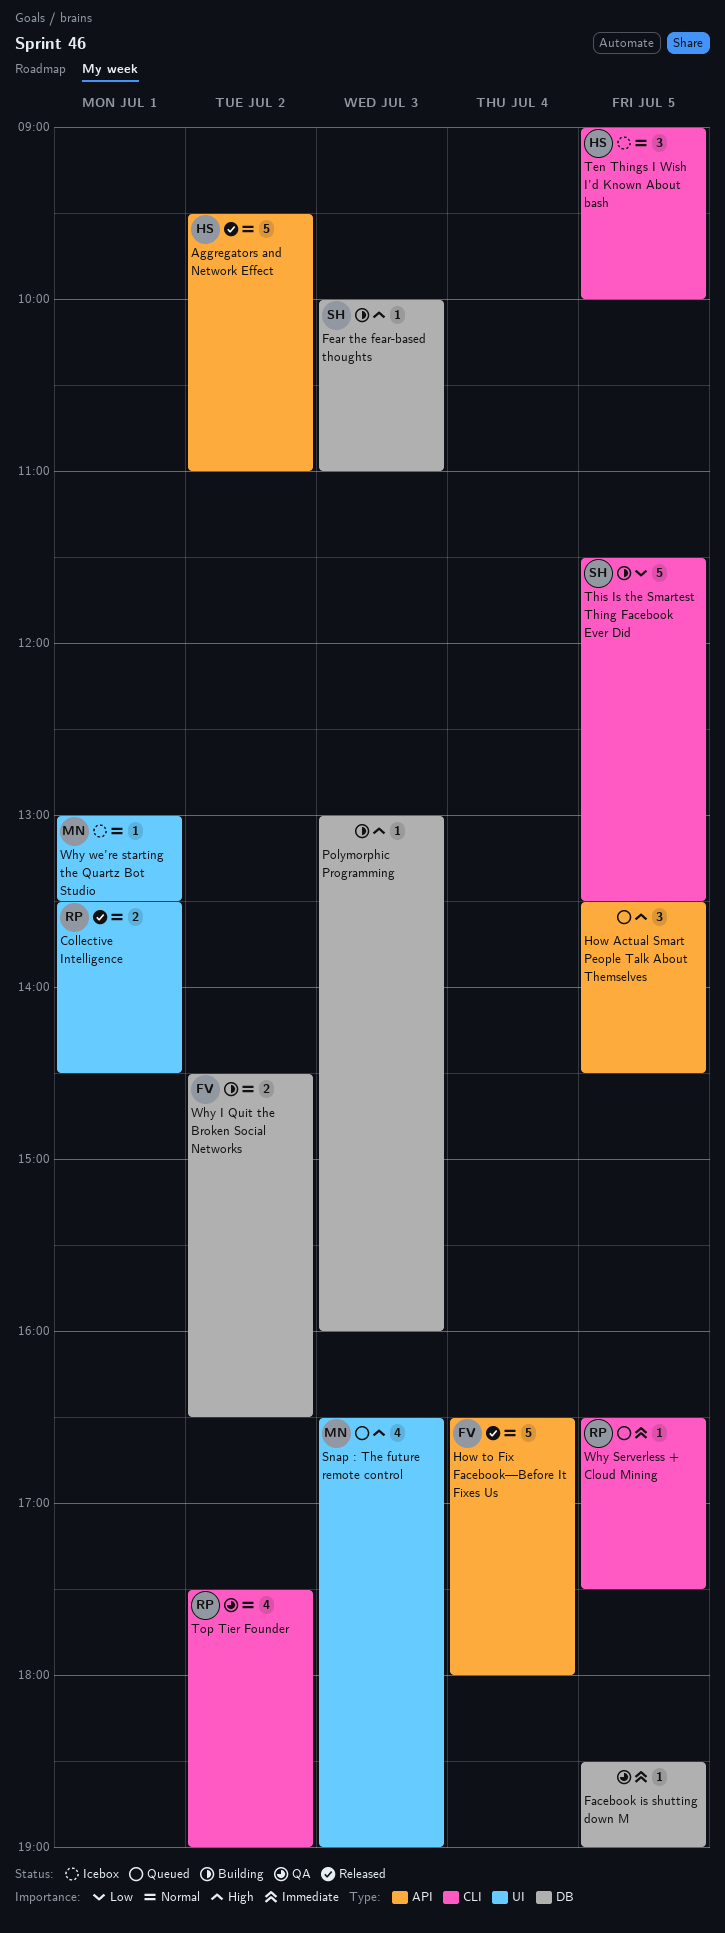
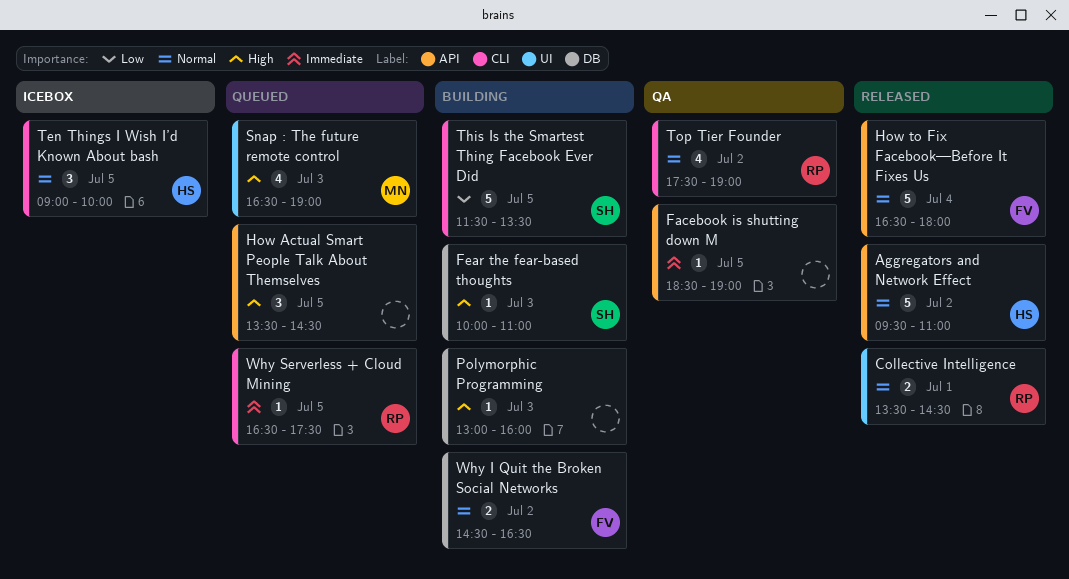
Facebook is shutting down M, label: DB -> API
Why we’re starting the Quartz Bot Studio: present -> none

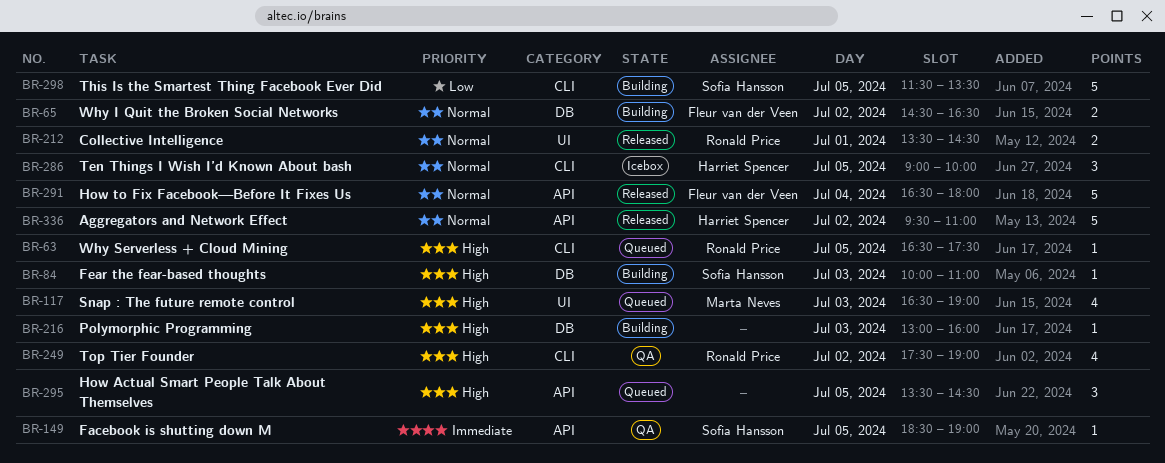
Facebook is shutting down M, owner: none -> Sofia Hansson
Top Tier Founder, priority: Normal -> High
Why Serverless + Cloud Mining, priority: Immediate -> High

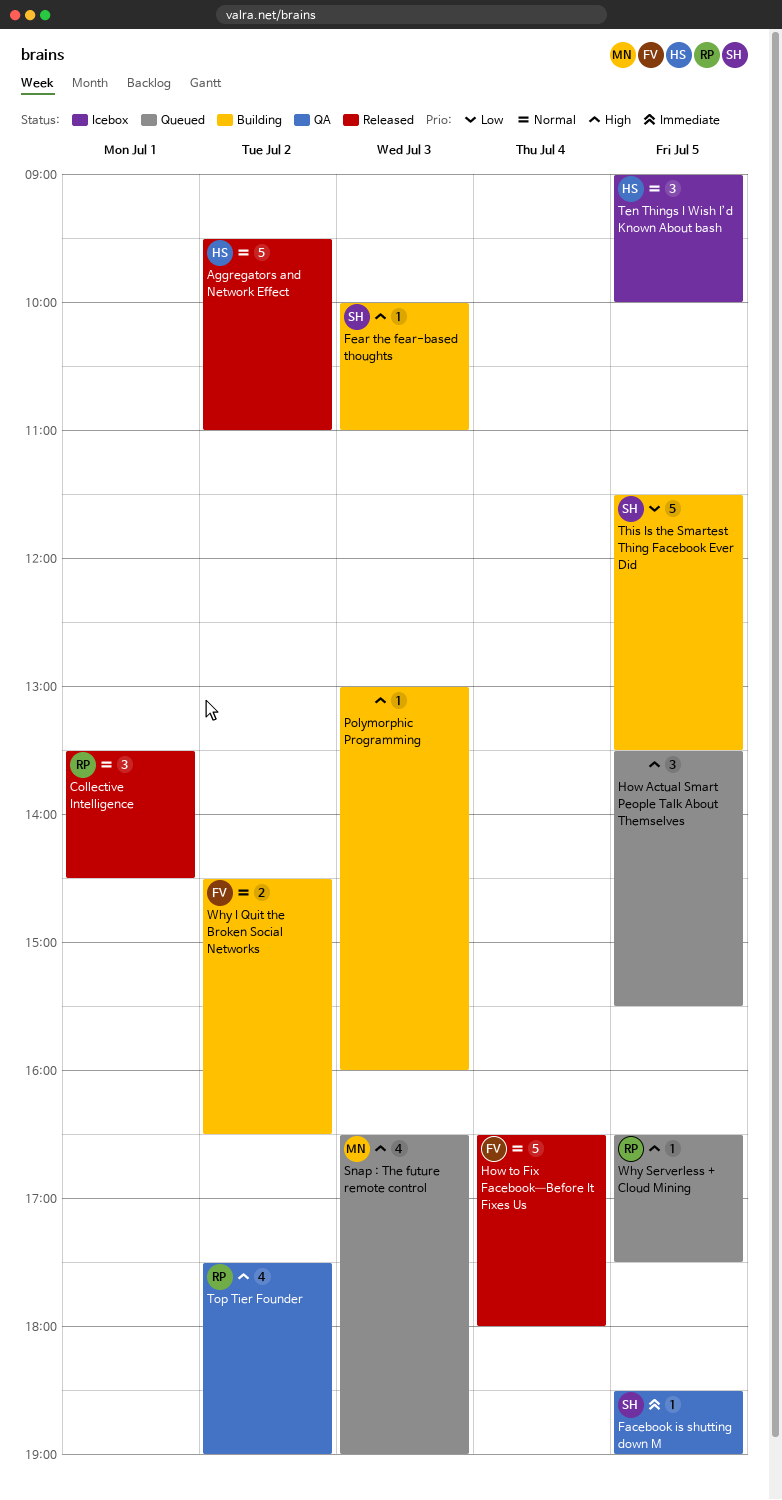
Collective Intelligence, estimate: 2 -> 3
How Actual Smart People Talk About Themselves, ends: 14:30 -> 15:30

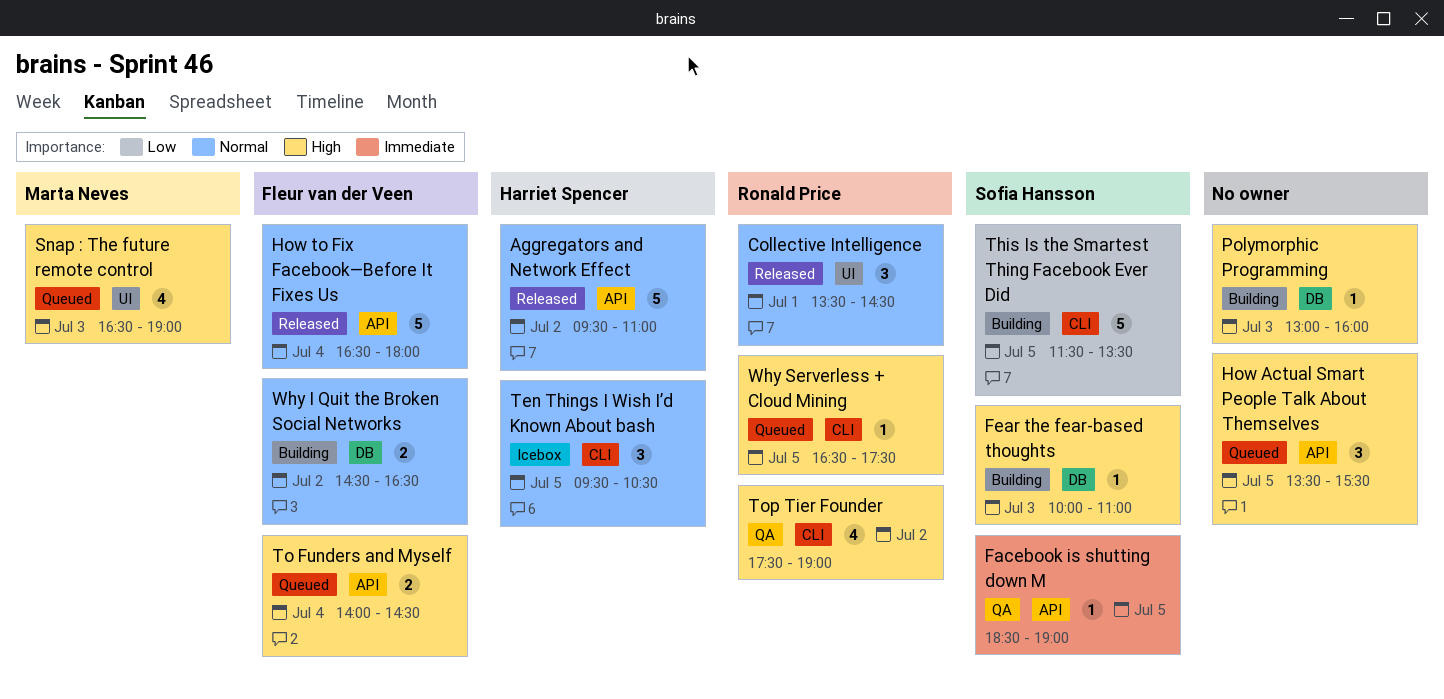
Ten Things I Wish I’d Known About bash, begins: 09:00 -> 09:30
Ten Things I Wish I’d Known About bash, ends: 10:00 -> 10:30
To Funders and Myself: none -> present

